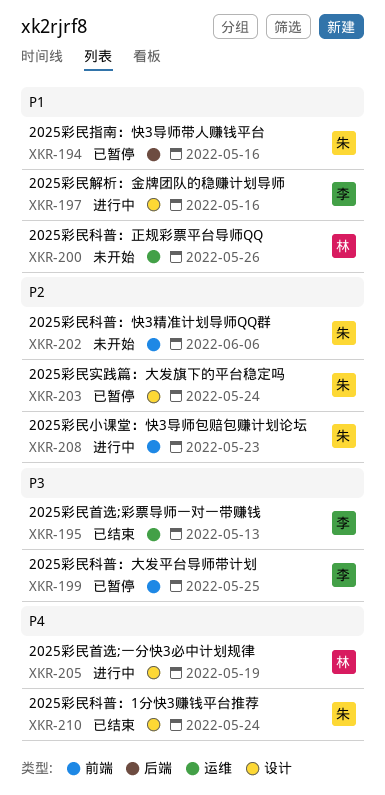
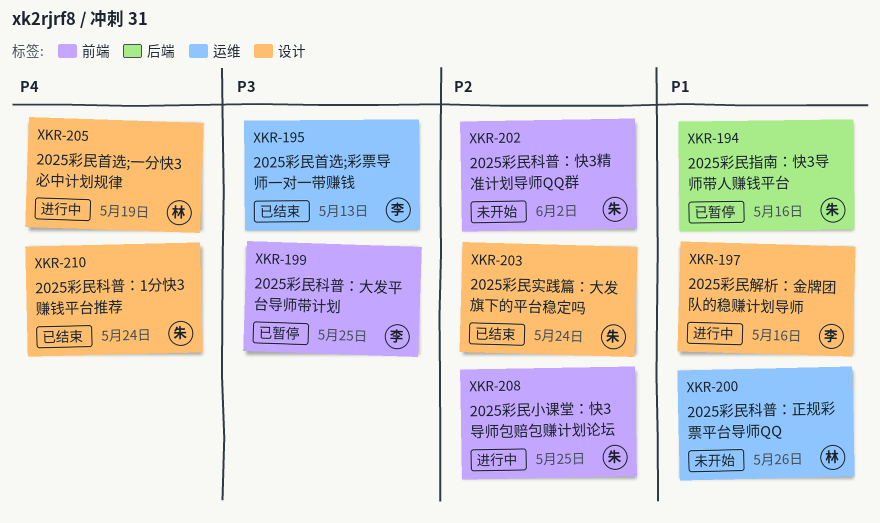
XKR-202, due: Jun 6 -> Jun 2
XKR-203, status: 已暂停 -> 已结束
XKR-208, due: May 23 -> May 25

